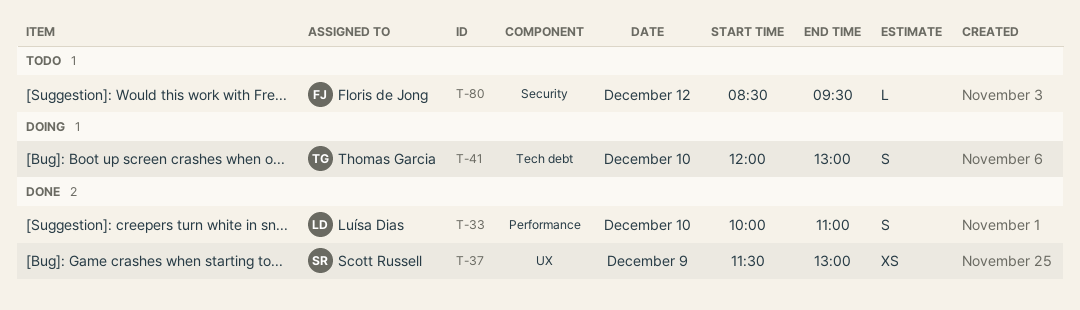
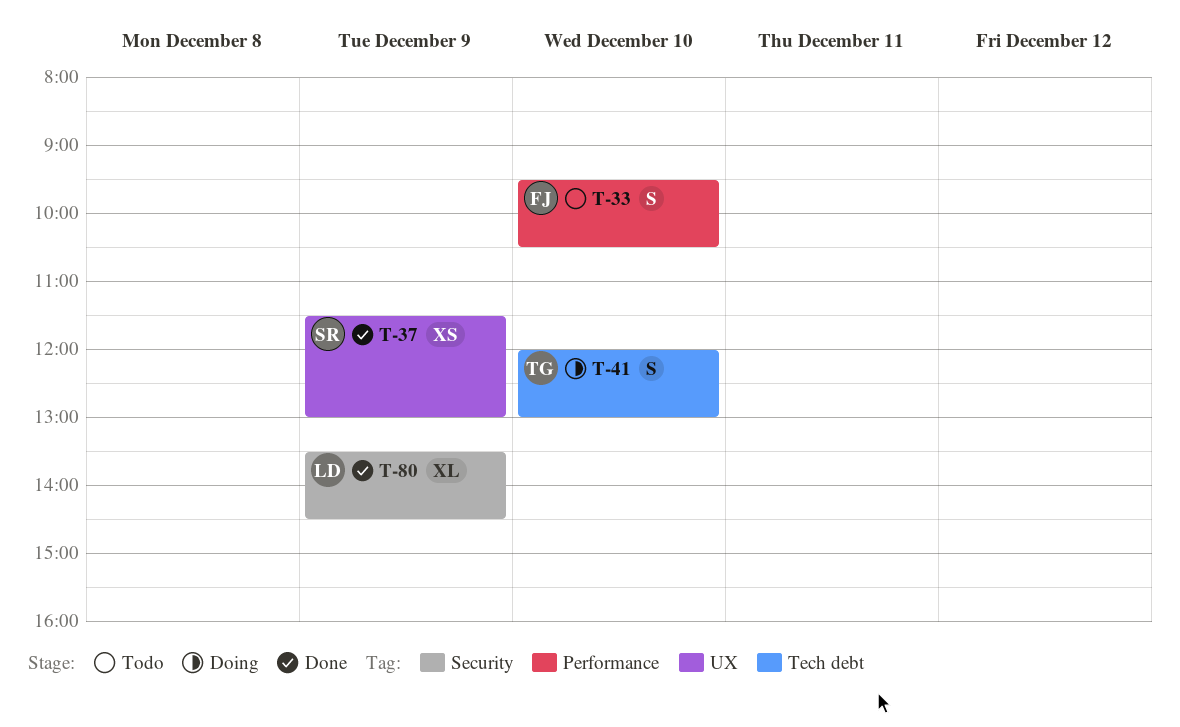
T-33, status: Done -> Todo
T-33, owner: Luísa Dias -> Floris de Jong
T-33, begins: 10:00 -> 09:30
T-33, ends: 11:00 -> 10:30
T-80, status: Todo -> Done
T-80, owner: Floris de Jong -> Luísa Dias
T-80, estimate: L -> XL
T-80, day: Dec 12 -> Dec 9
T-80, begins: 08:30 -> 13:30
T-80, ends: 09:30 -> 14:30

